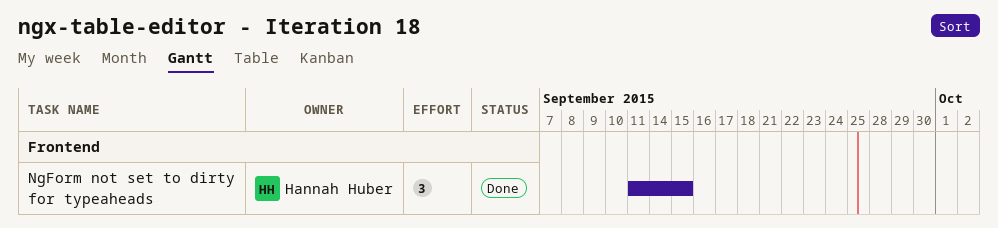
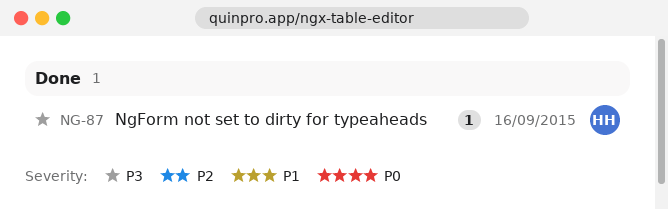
NgForm not set to dirty for typeaheads, estimate: 3 -> 1
NgForm not set to dirty for typeaheads, due: Sep 15 -> Sep 16

